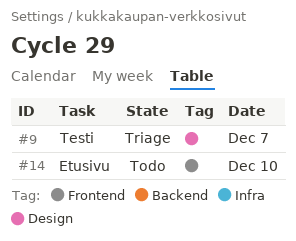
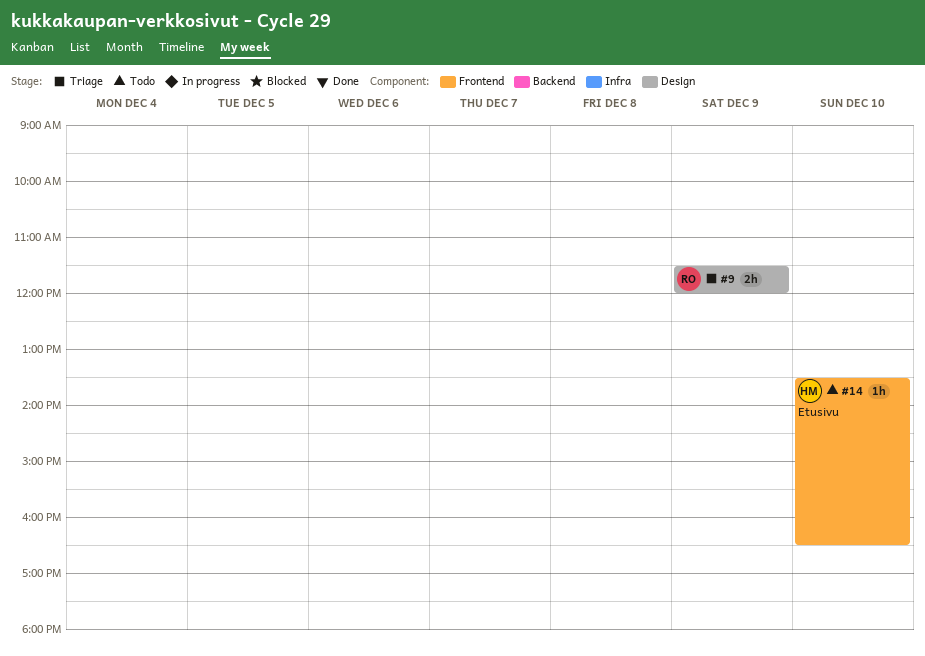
#9, day: Dec 7 -> Dec 9

